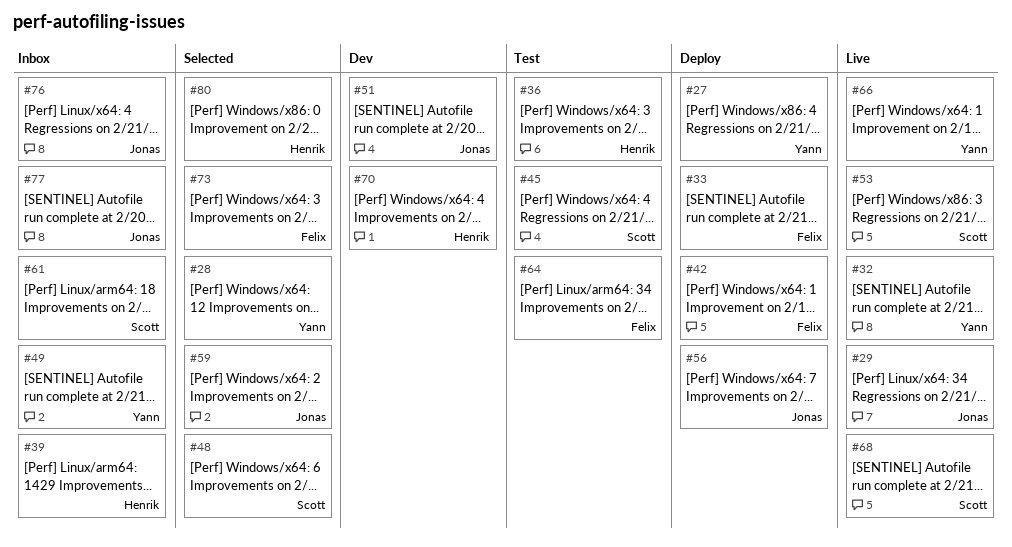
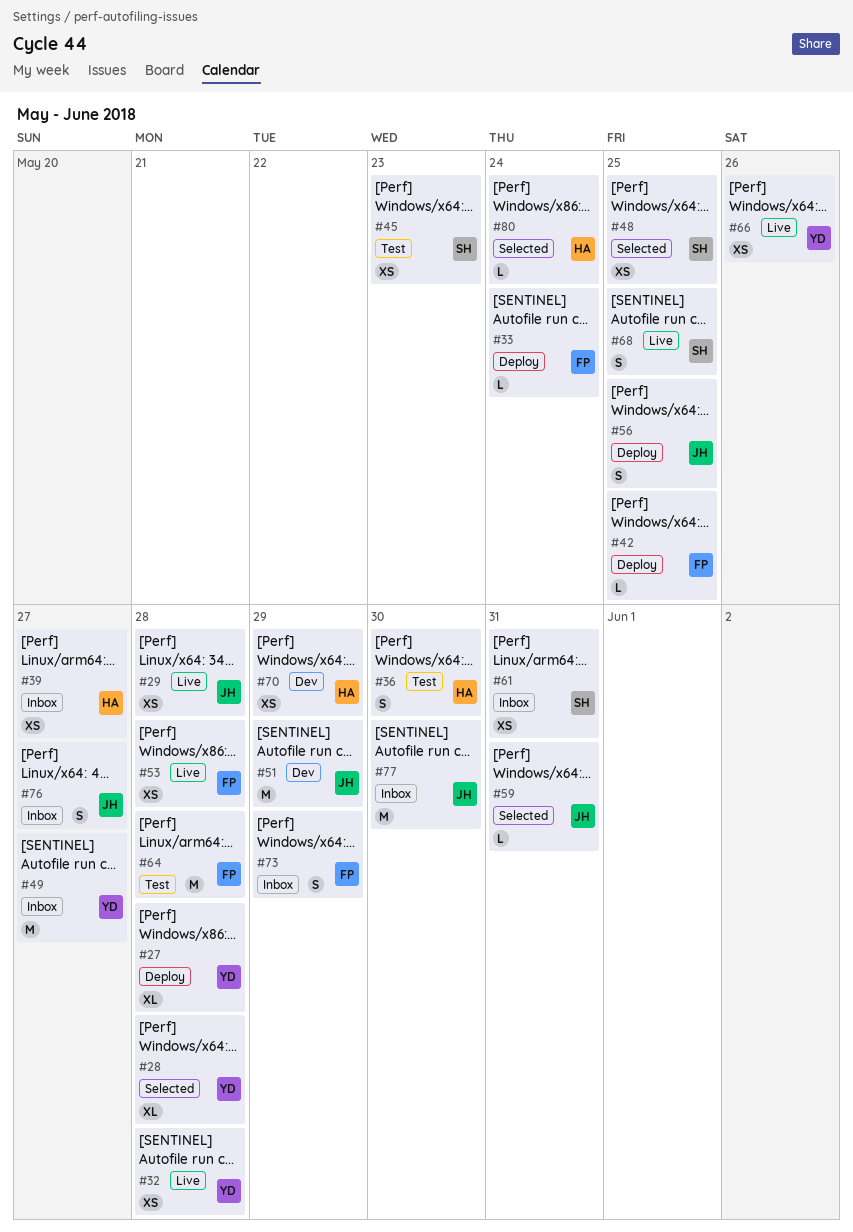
#53, owner: Scott -> Felix
#73, status: Selected -> Inbox

